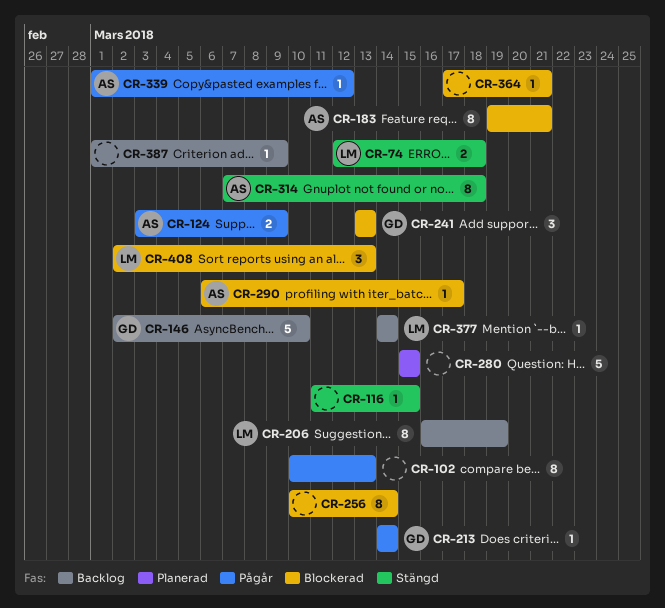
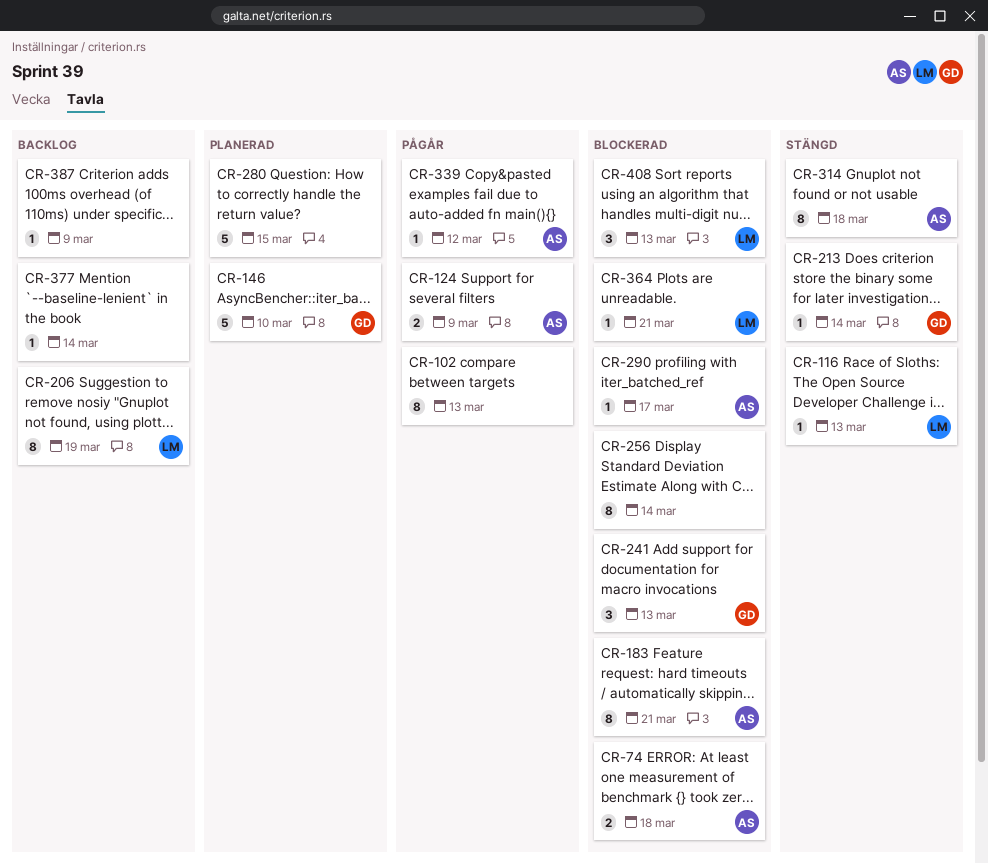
CR-74, status: Stängd -> Blockerad
CR-74, owner: LM -> AS
CR-116, owner: none -> LM
CR-116, due: Mar 15 -> Mar 13
CR-146, status: Backlog -> Planerad
CR-213, status: Pågår -> Stängd
CR-364, owner: none -> LM
CR-377, owner: LM -> none

